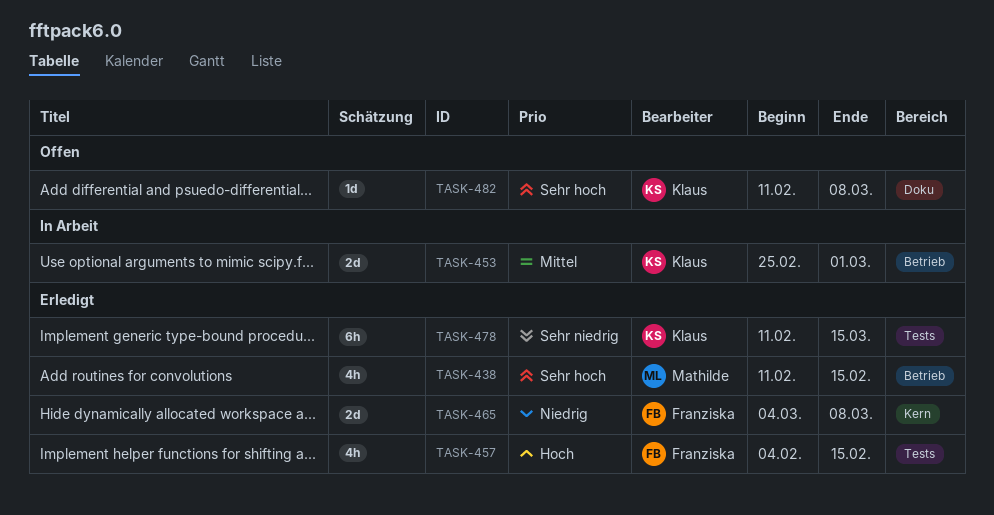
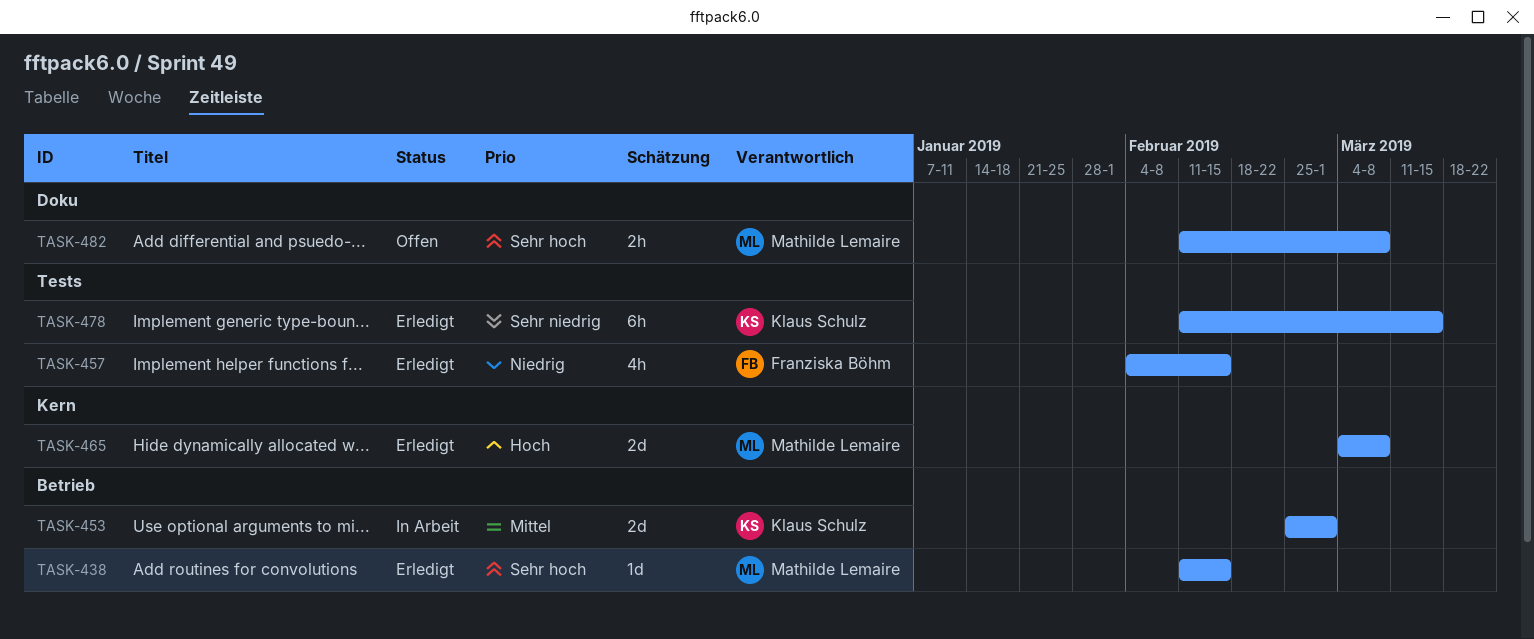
TASK-438, estimate: 4h -> 1d
TASK-457, priority: Hoch -> Niedrig
TASK-465, owner: Franziska Böhm -> Mathilde Lemaire
TASK-465, priority: Niedrig -> Hoch
TASK-482, owner: Klaus Schulz -> Mathilde Lemaire
TASK-482, estimate: 1d -> 2h

